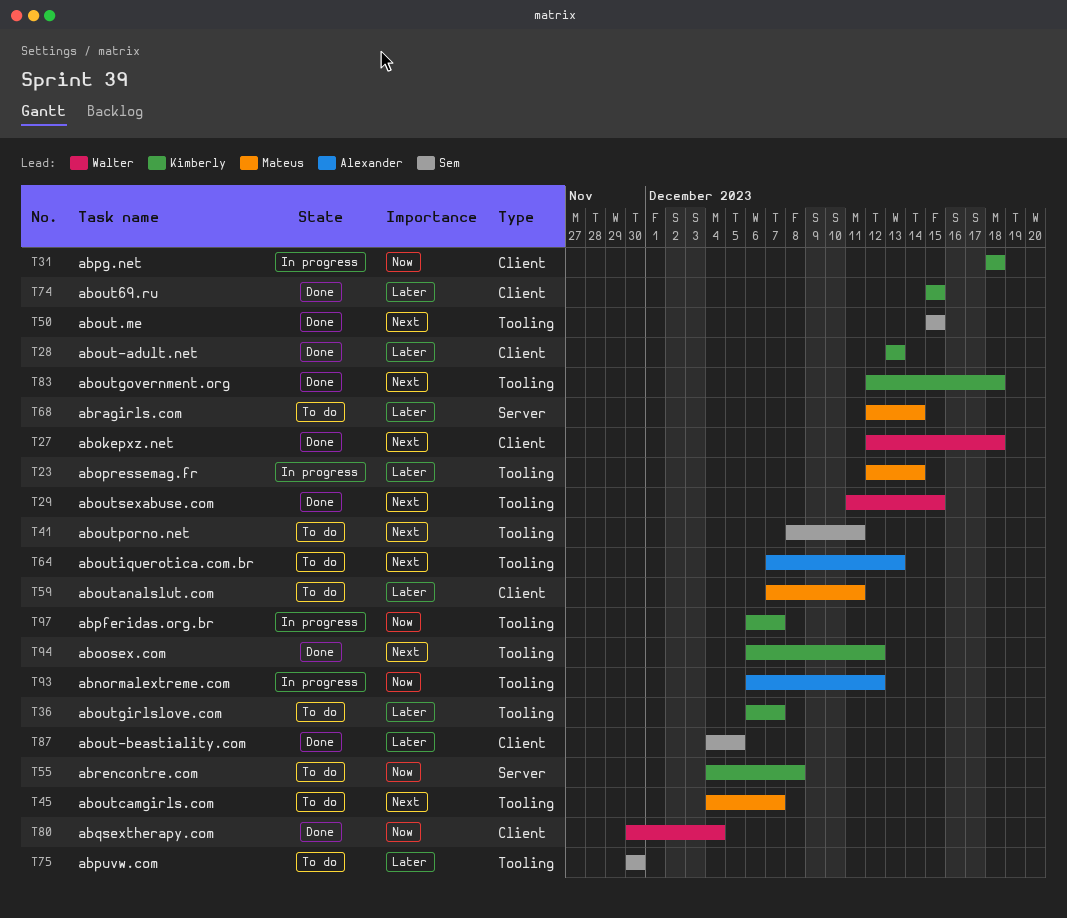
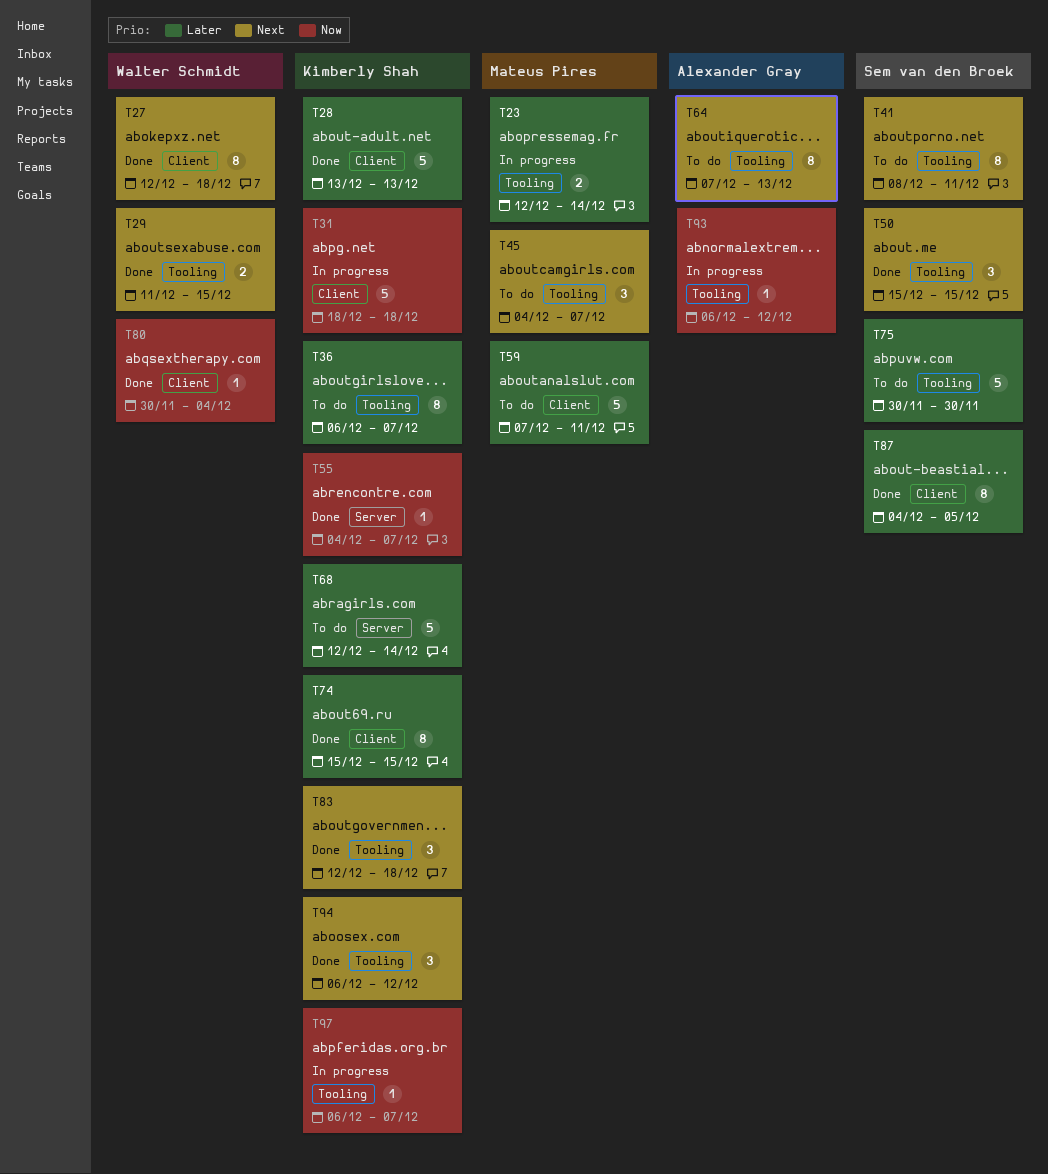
T55, status: To do -> Done
T55, due: Dec 8 -> Dec 7
T68, owner: Mateus Pires -> Kimberly Shah

